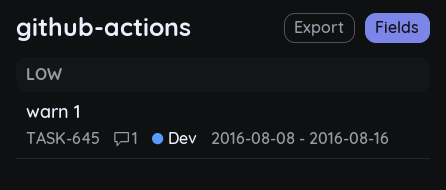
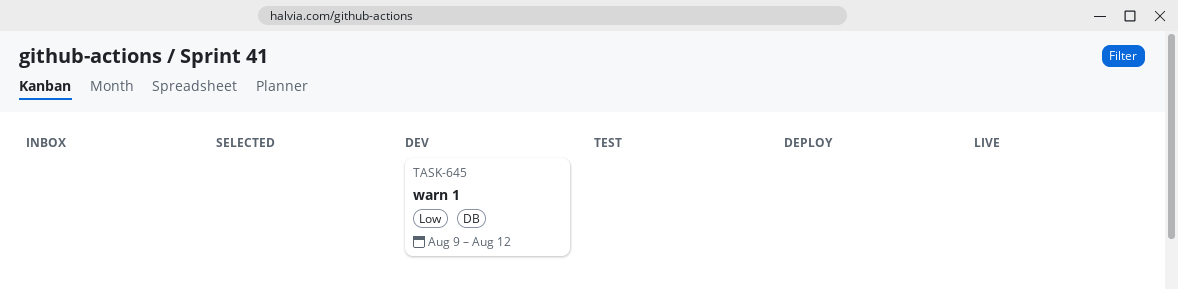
TASK-645, start: Aug 8 -> Aug 9
TASK-645, due: Aug 16 -> Aug 12

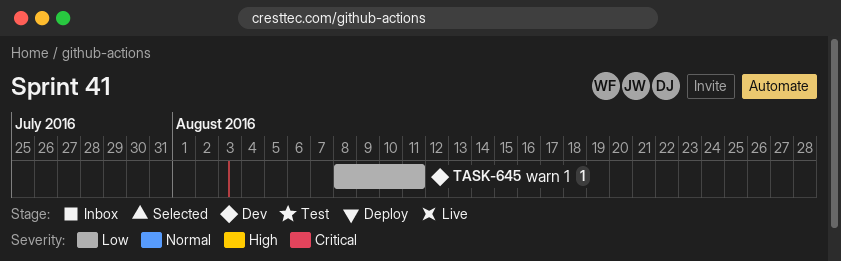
TASK-645, start: Aug 9 -> Aug 8
TASK-645, due: Aug 12 -> Aug 11

